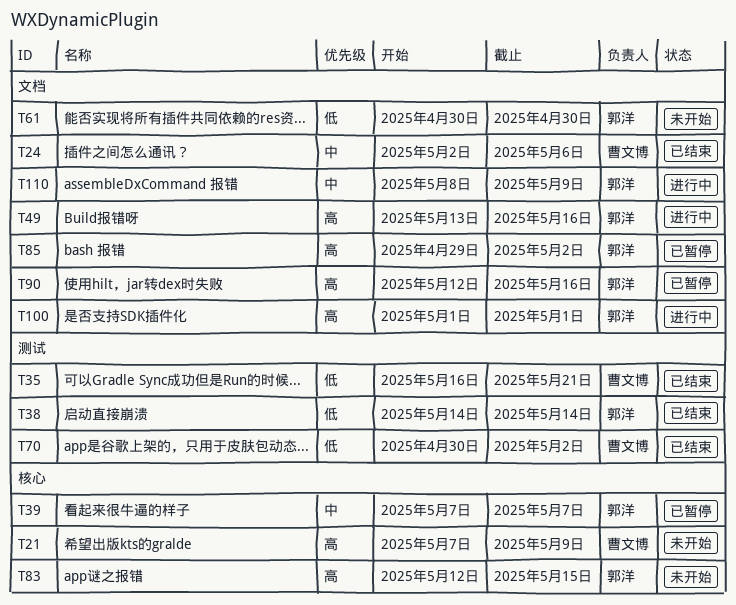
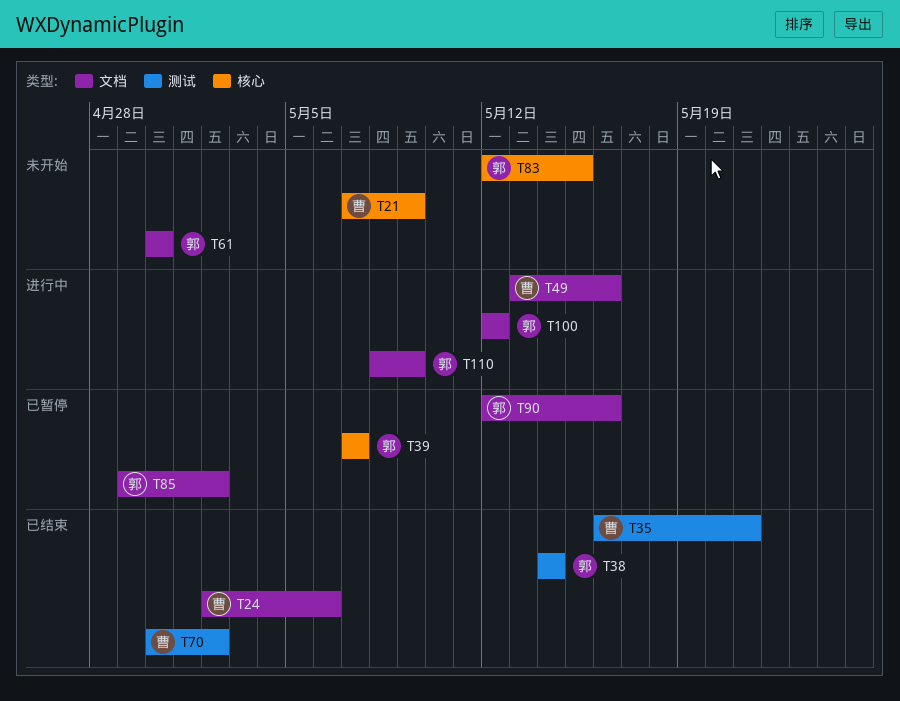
T49, owner: 郭洋 -> 曹文博
T100, start: May 1 -> May 12
T100, due: May 1 -> May 12

